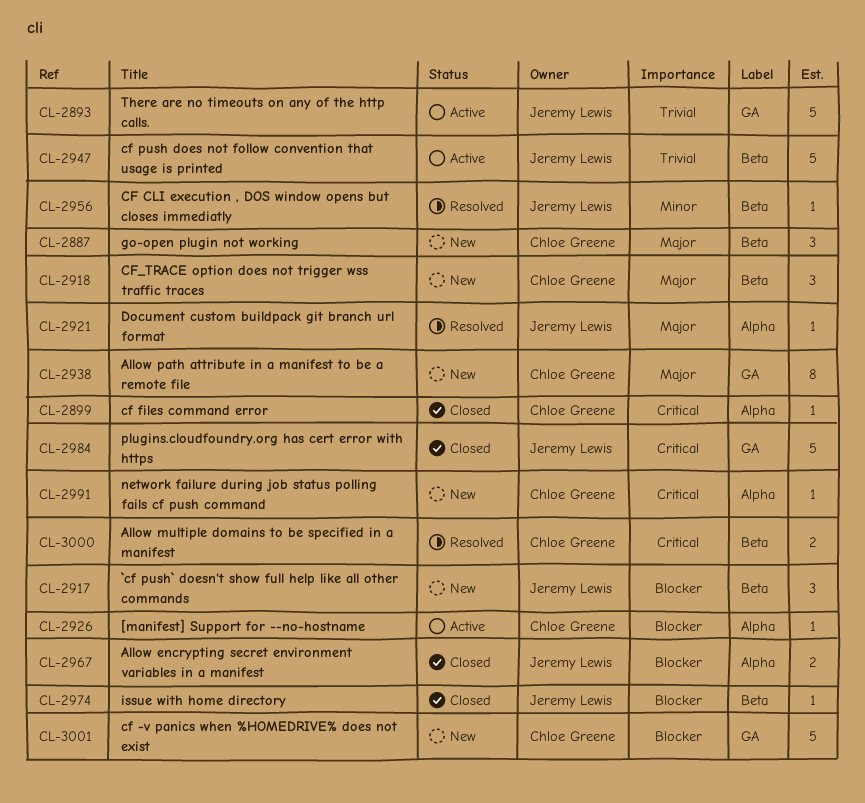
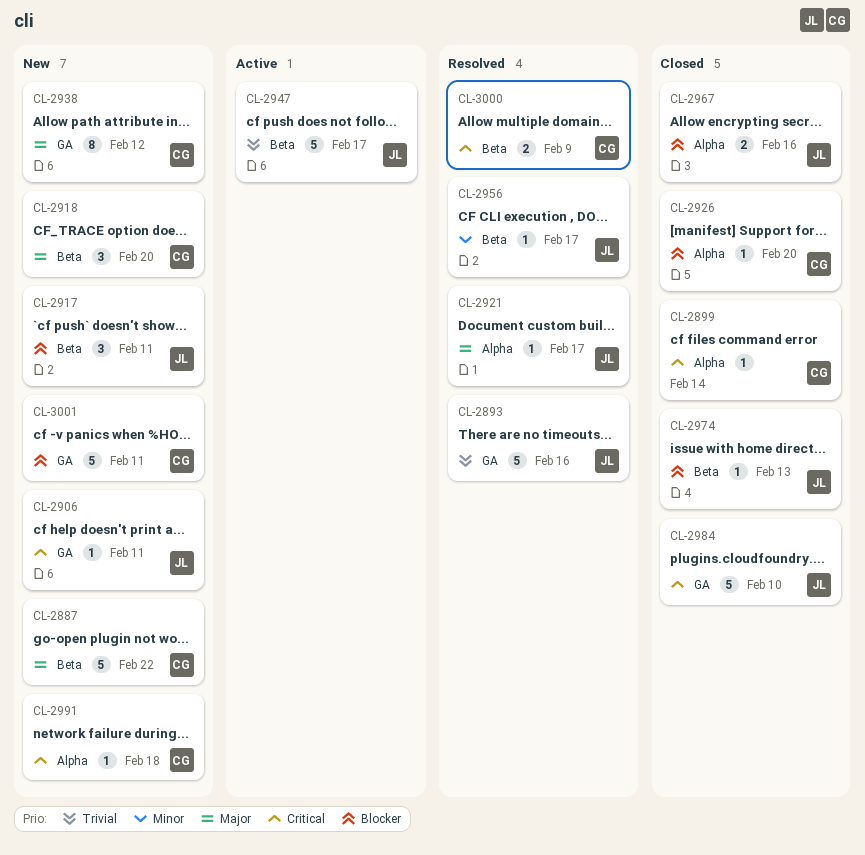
CL-2887, estimate: 3 -> 5
CL-2893, status: Active -> Resolved
CL-2906: none -> present
CL-2926, status: Active -> Closed

